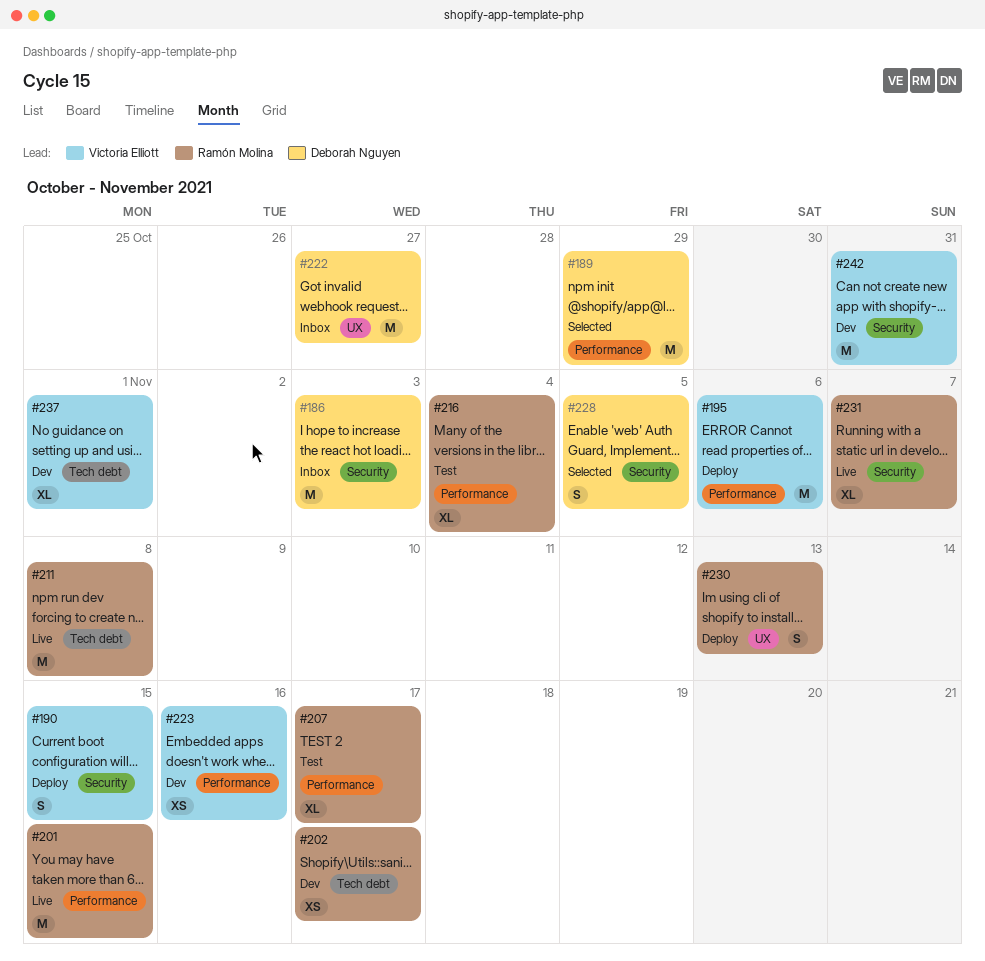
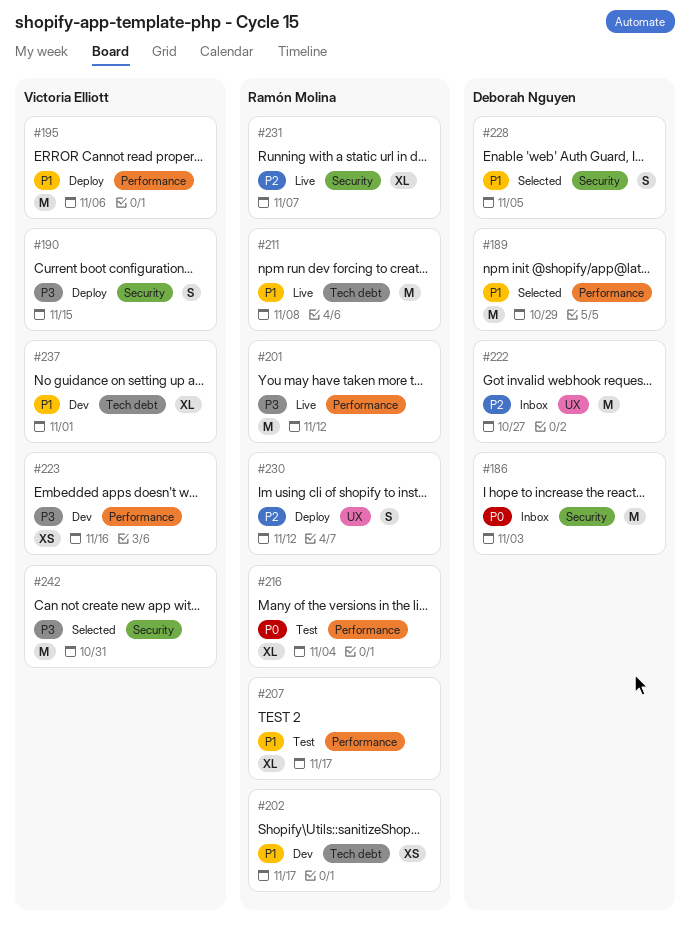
#201, due: Nov 15 -> Nov 12
#230, due: Nov 13 -> Nov 12
#242, status: Dev -> Selected

